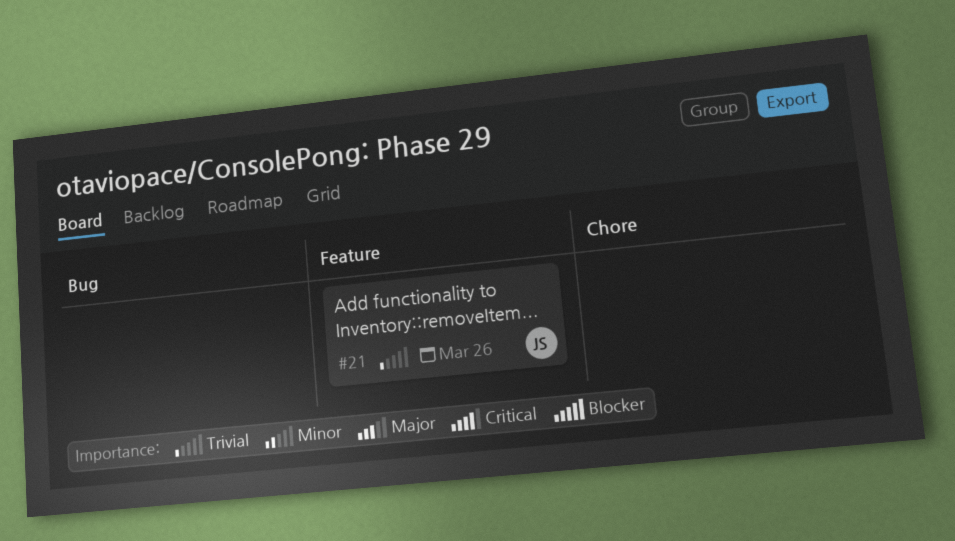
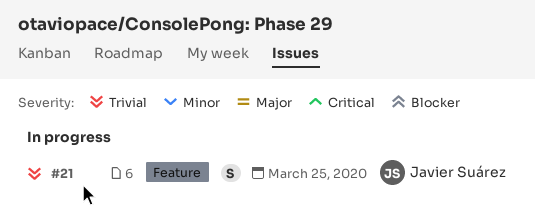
#21, due: Mar 26 -> Mar 25

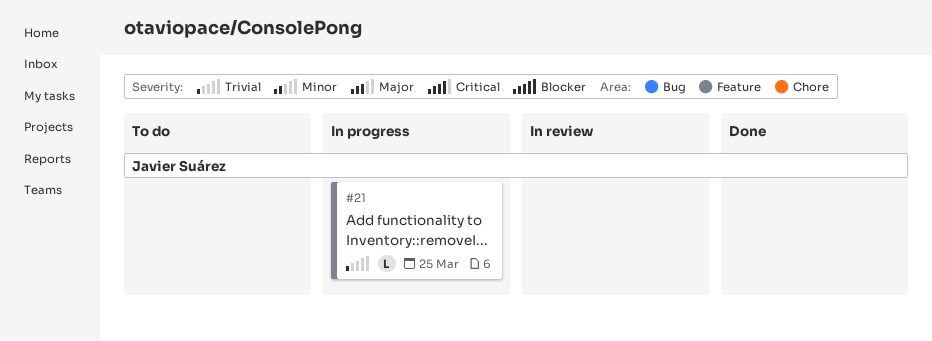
#21, estimate: S -> L

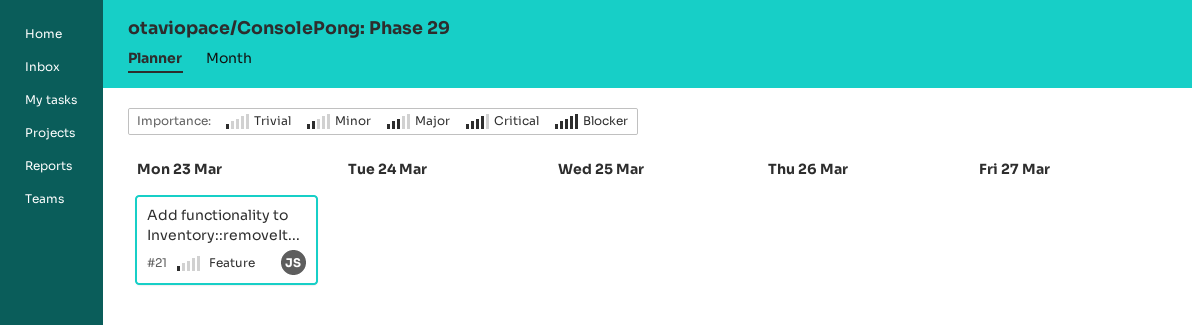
#21, due: Mar 25 -> Mar 23

